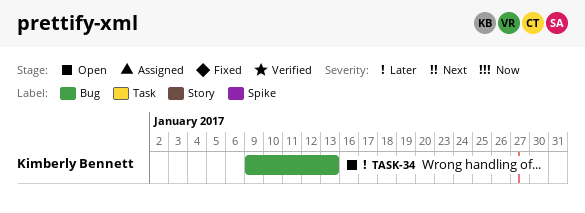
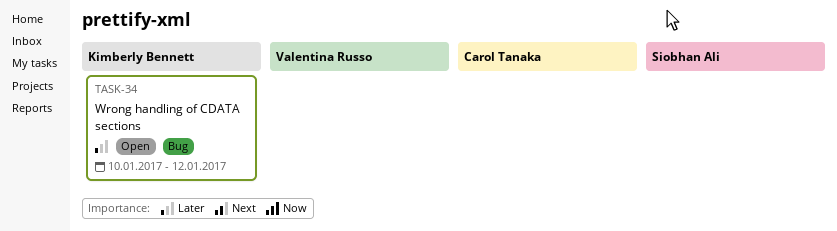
TASK-34, start: Jan 9 -> Jan 10
TASK-34, due: Jan 13 -> Jan 12

